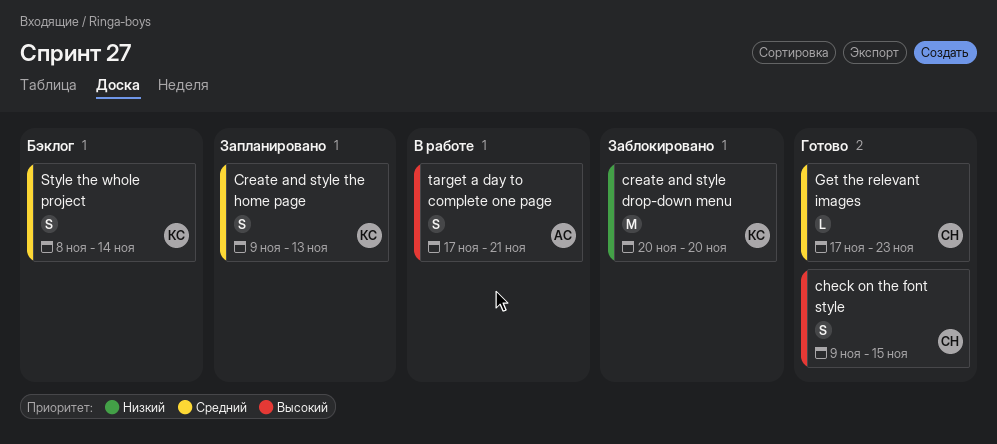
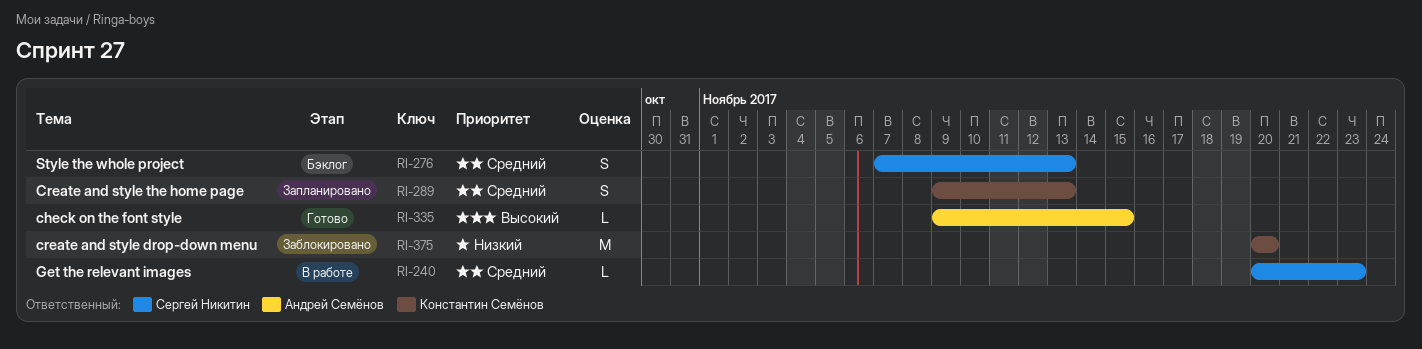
check on the font style, owner: Сергей Никитин -> Андрей Семёнов
check on the font style, estimate: S -> L
Get the relevant images, status: Готово -> В работе
Get the relevant images, start: Nov 17 -> Nov 20
Style the whole project, owner: Константин Семёнов -> Сергей Никитин
Style the whole project, start: Nov 8 -> Nov 7
Style the whole project, due: Nov 14 -> Nov 13
target a day to complete one page: present -> none

